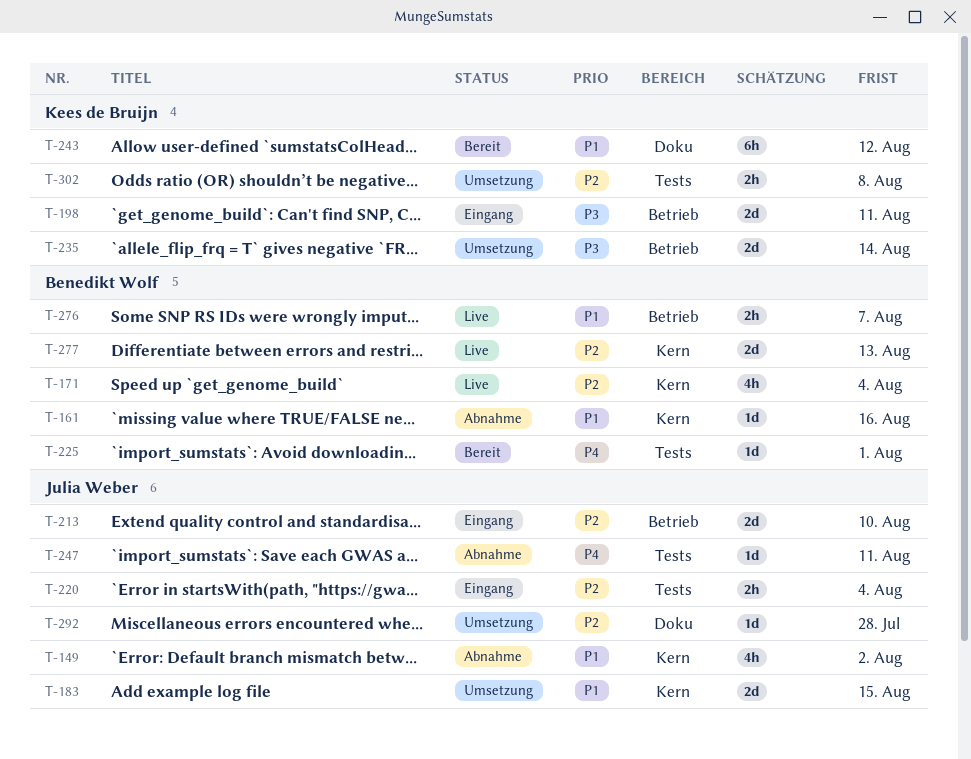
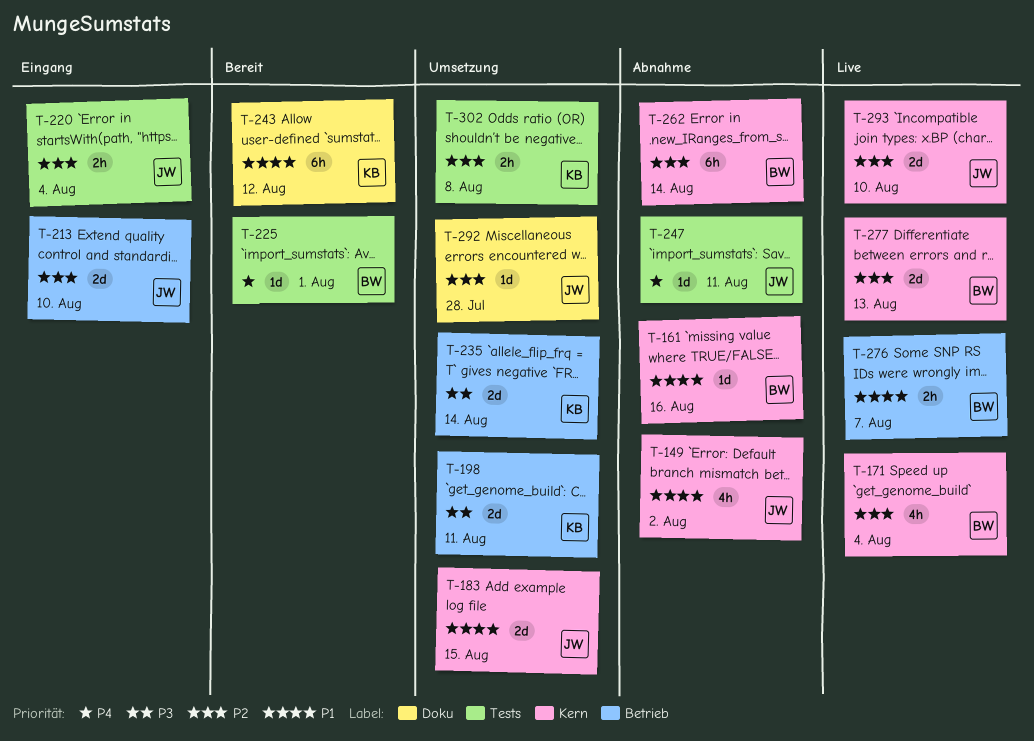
T-198, status: Eingang -> Umsetzung
T-262: none -> present
T-293: none -> present

